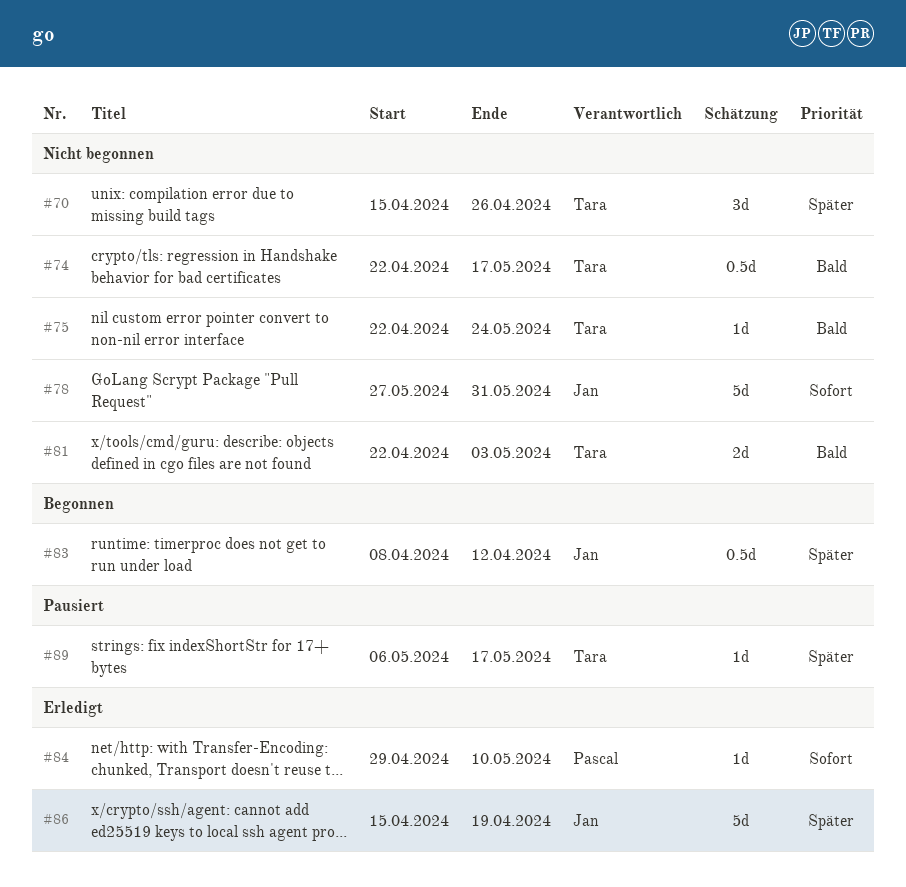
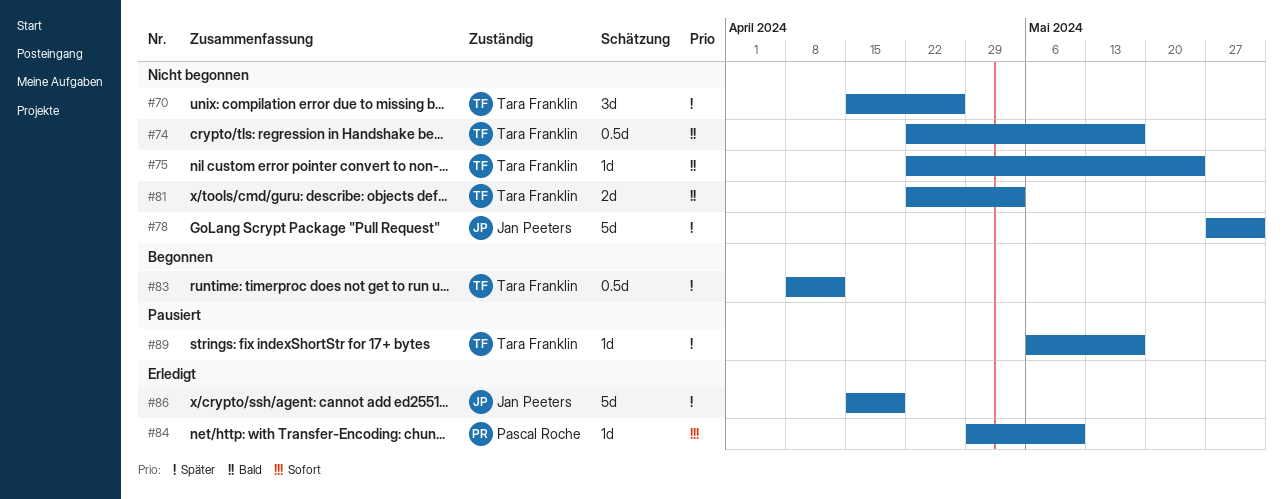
#78, priority: Sofort -> Später
#83, owner: Jan Peeters -> Tara Franklin

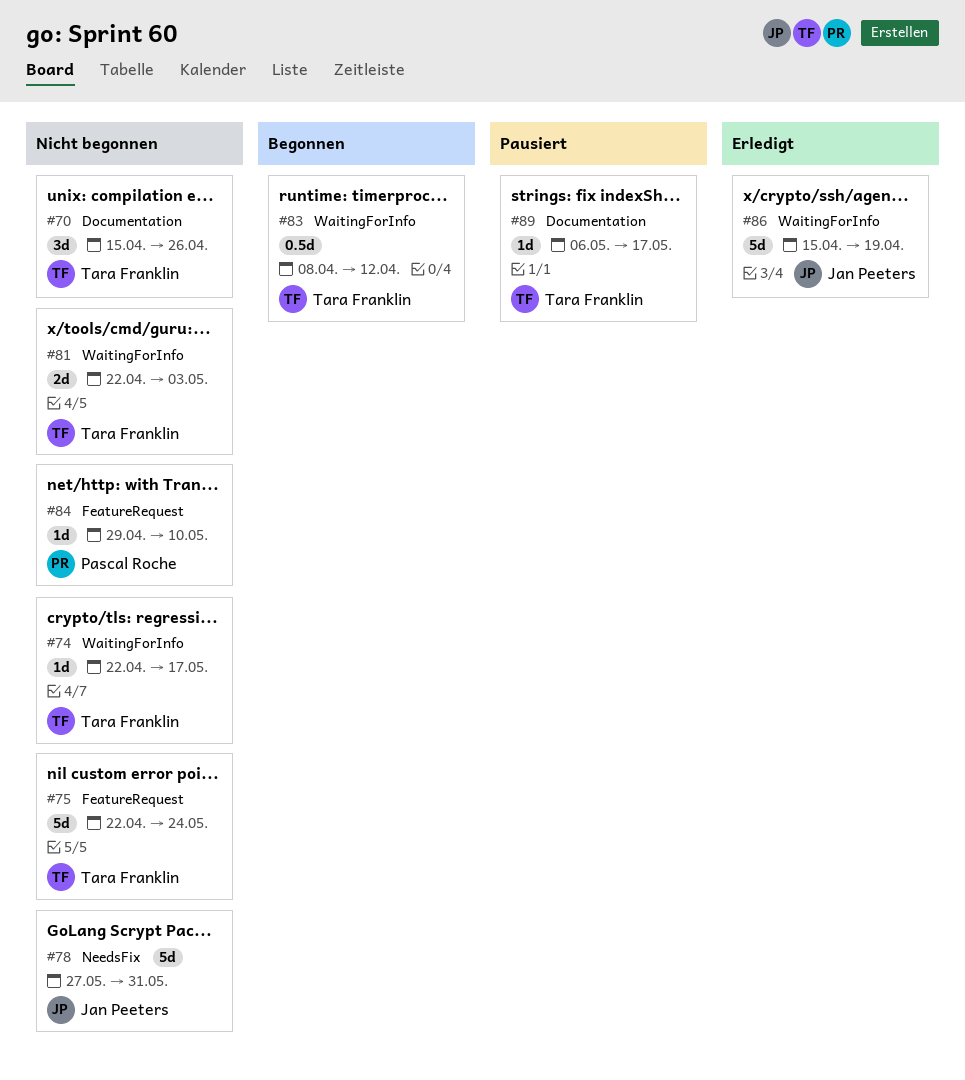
#74, estimate: 0.5d -> 1d
#75, estimate: 1d -> 5d
#84, status: Erledigt -> Nicht begonnen

